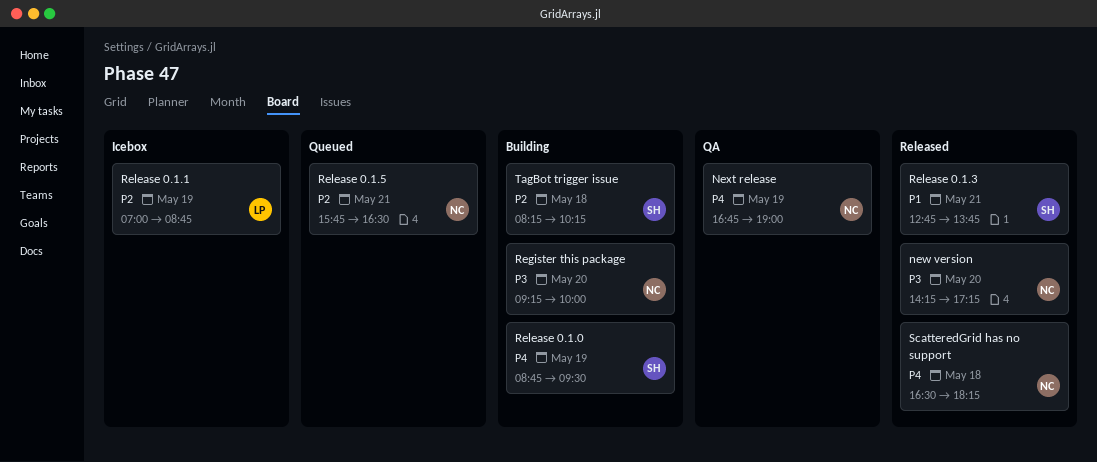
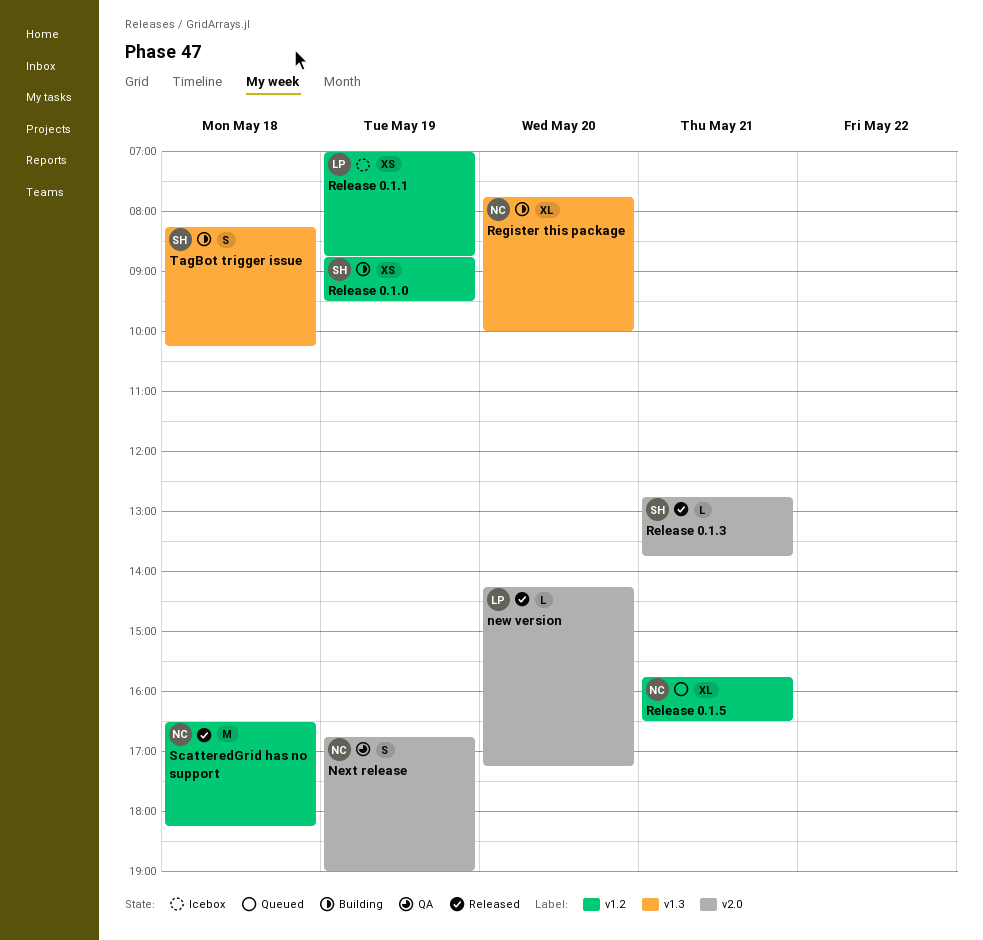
new version, owner: NC -> LP
Register this package, begins: 09:15 -> 07:45

